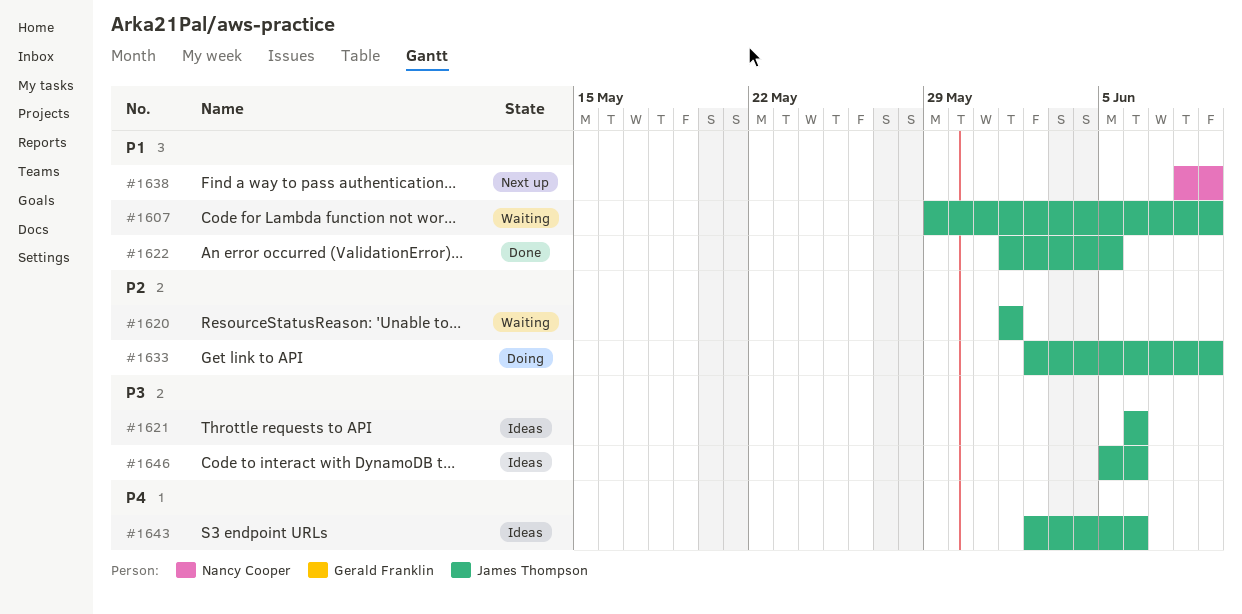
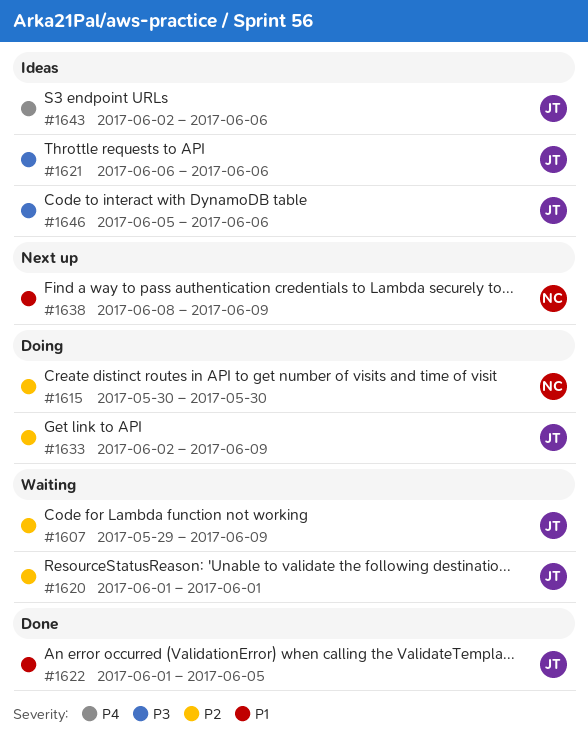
#1607, priority: P1 -> P2
#1615: none -> present

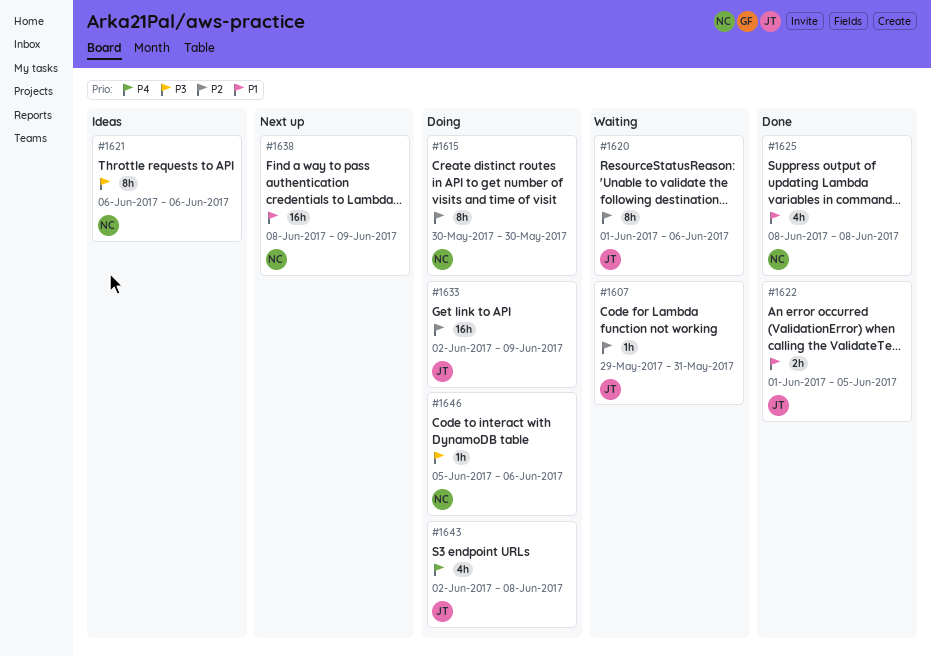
#1607, due: Jun 9 -> May 31
#1620, due: Jun 1 -> Jun 6
#1621, owner: JT -> NC
#1625: none -> present
#1643, status: Ideas -> Doing
#1643, due: Jun 6 -> Jun 8
#1646, status: Ideas -> Doing
#1646, owner: JT -> NC

